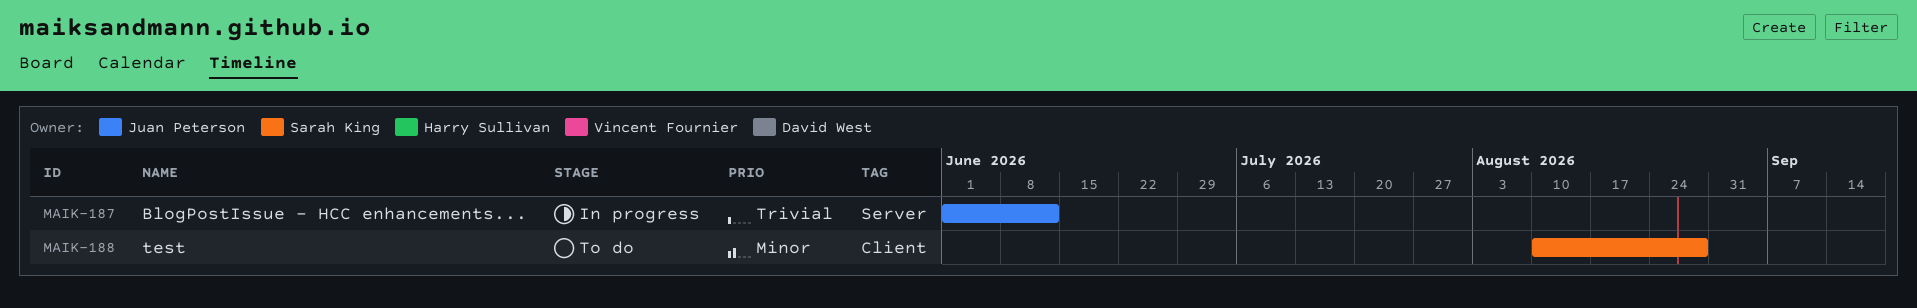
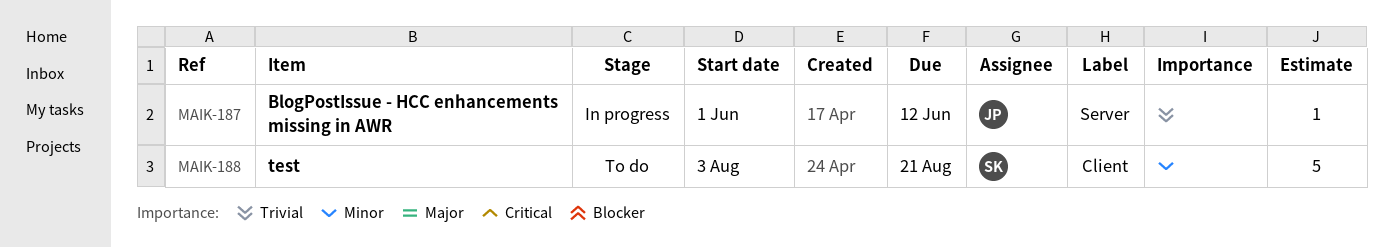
MAIK-188, start: Aug 10 -> Aug 3
MAIK-188, due: Aug 28 -> Aug 21

